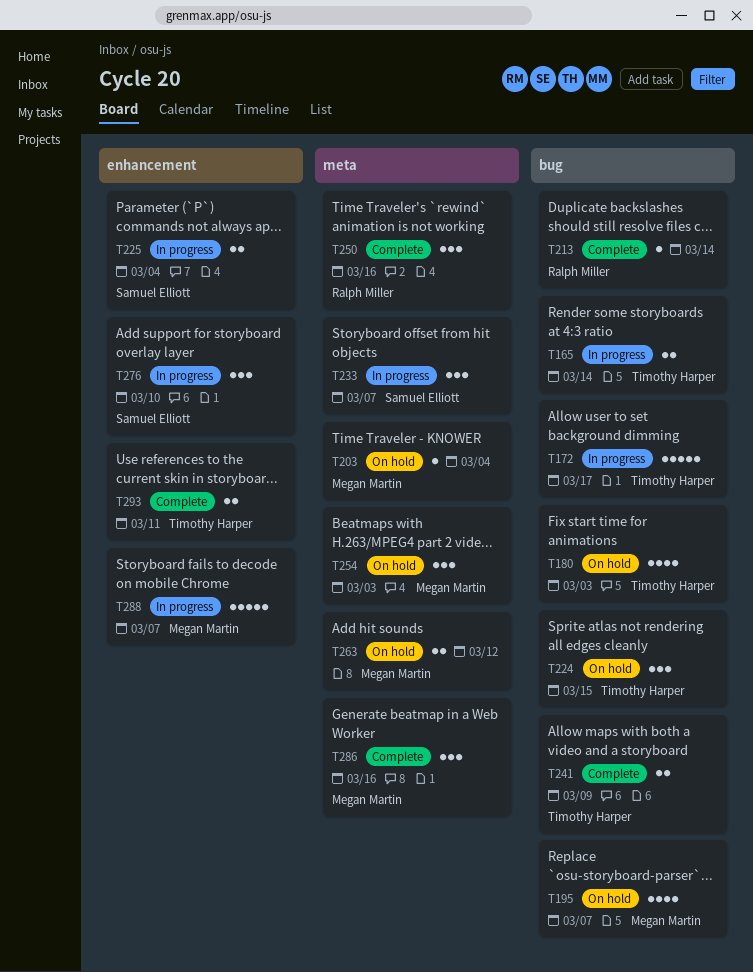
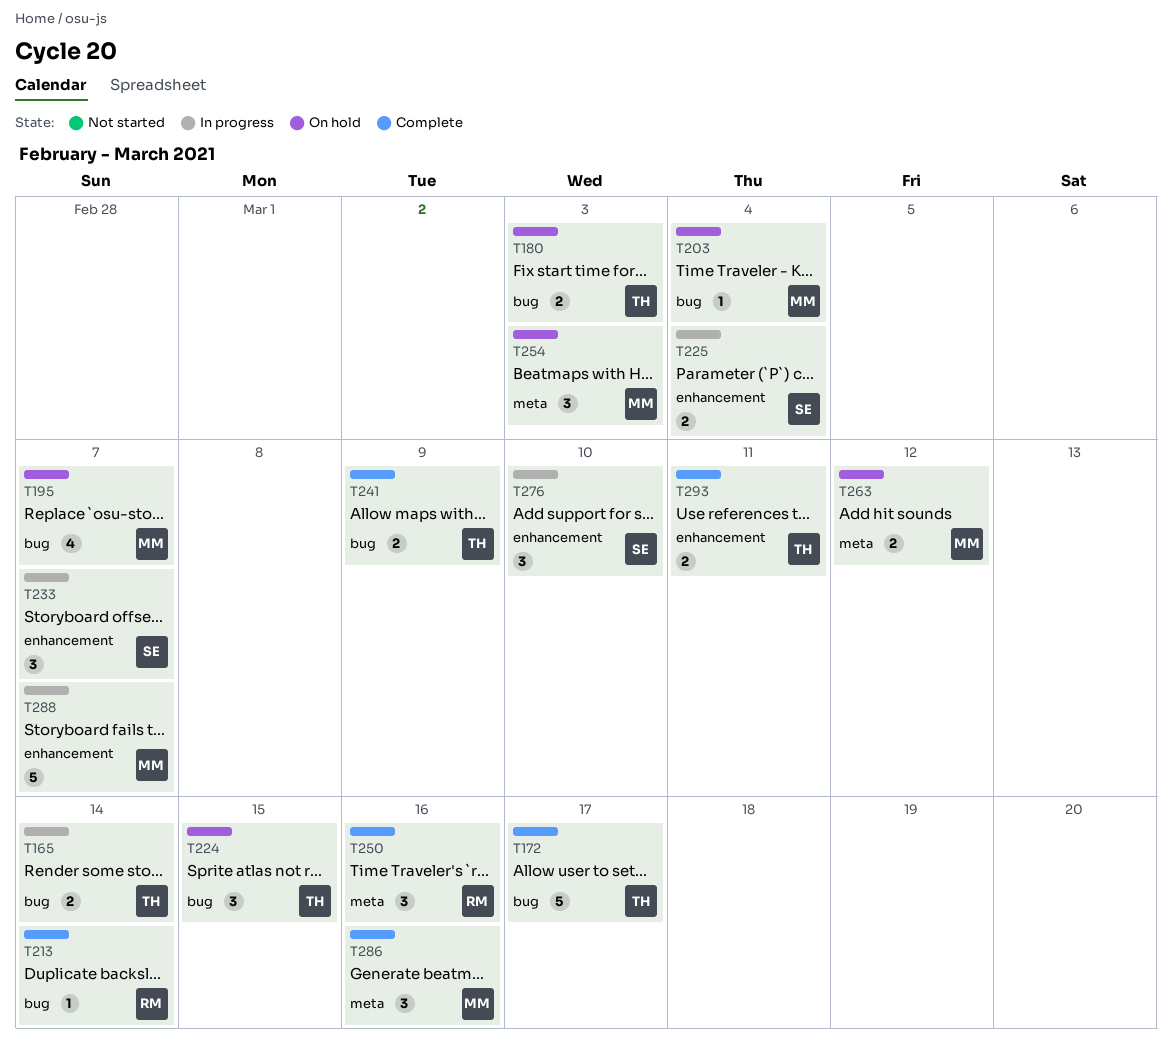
T172, status: In progress -> Complete
T180, estimate: 4 -> 2
T203, label: meta -> bug
T233, label: meta -> enhancement

